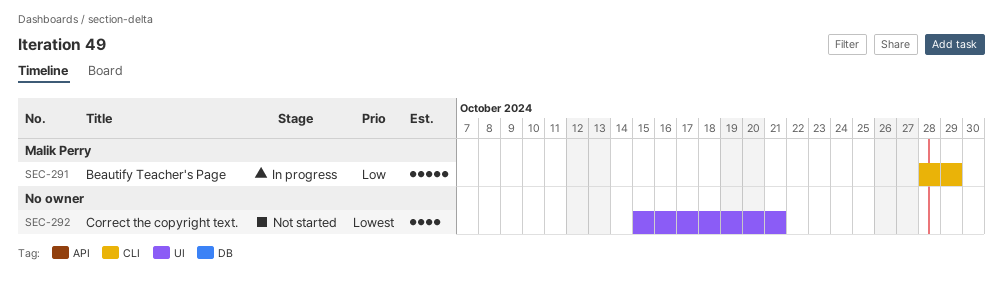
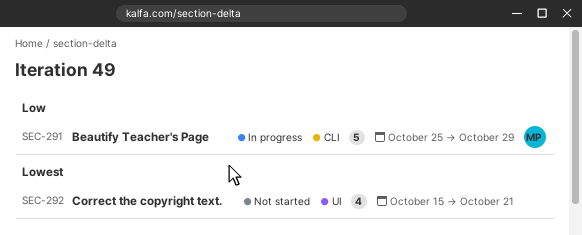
SEC-291, start: Oct 28 -> Oct 25

